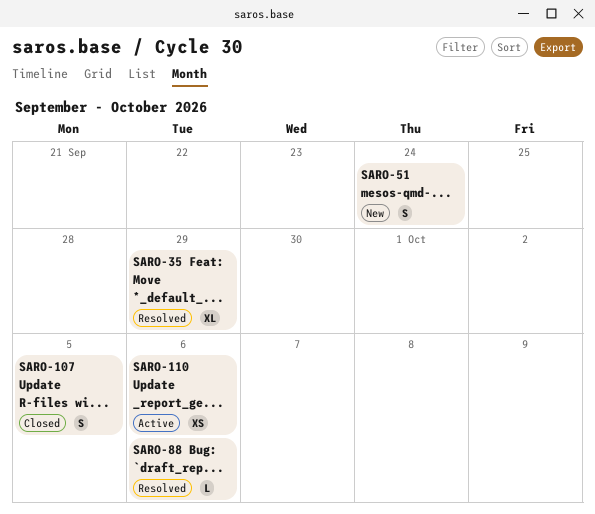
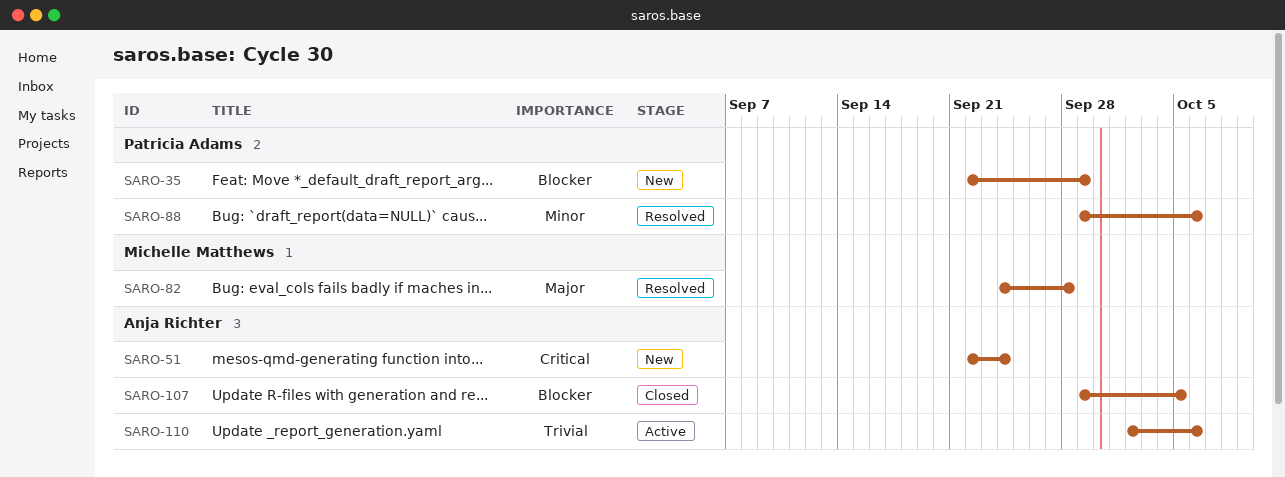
SARO-35, status: Resolved -> New
SARO-82: none -> present

